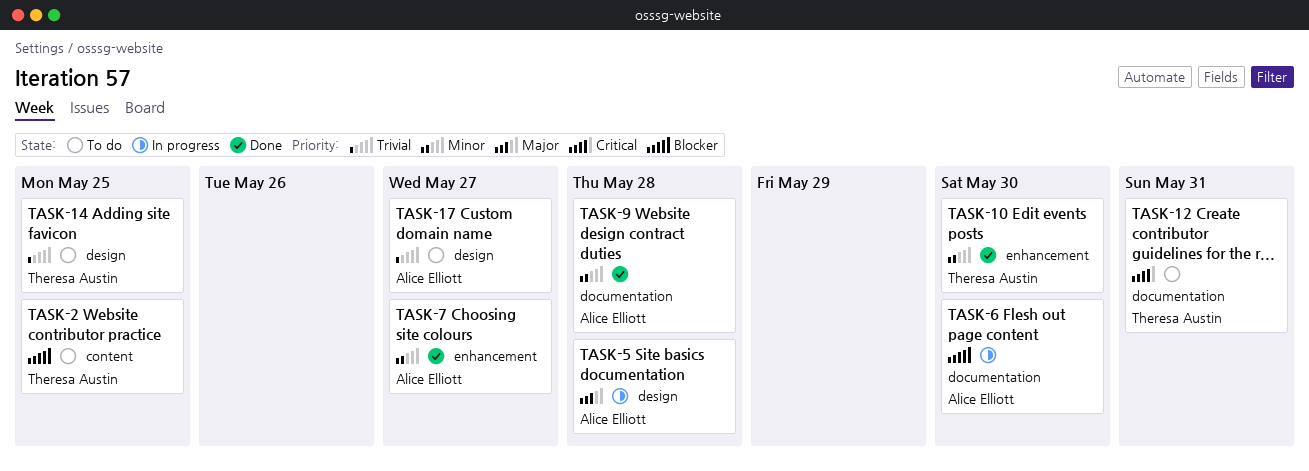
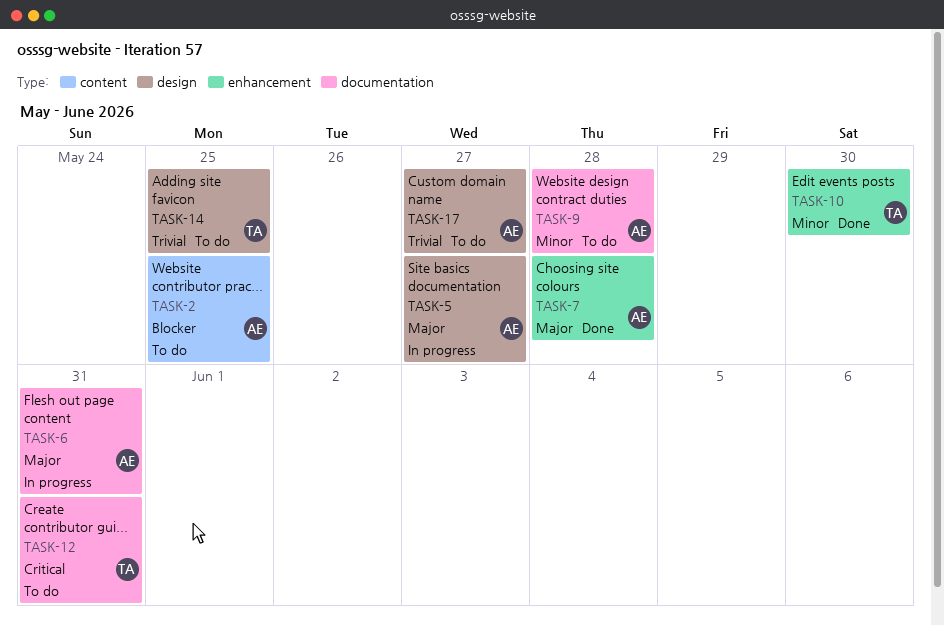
TASK-2, owner: Theresa Austin -> Alice Elliott
TASK-5, due: May 28 -> May 27
TASK-6, priority: Blocker -> Major
TASK-6, due: May 30 -> May 31
TASK-7, priority: Minor -> Major
TASK-7, due: May 27 -> May 28
TASK-9, status: Done -> To do

